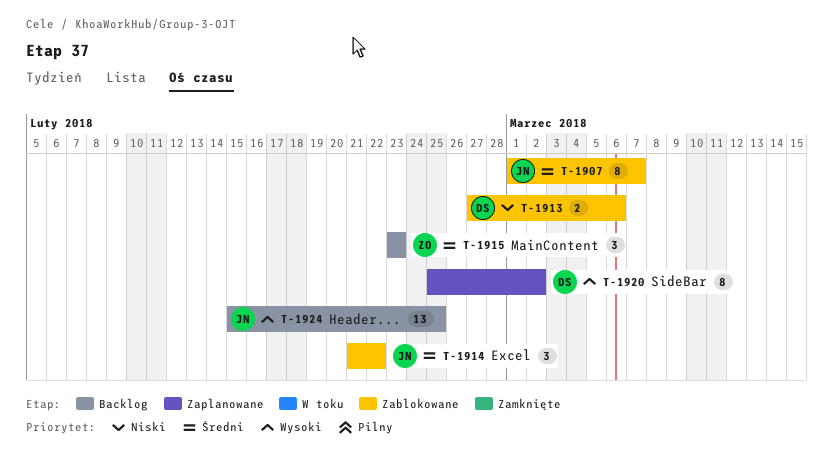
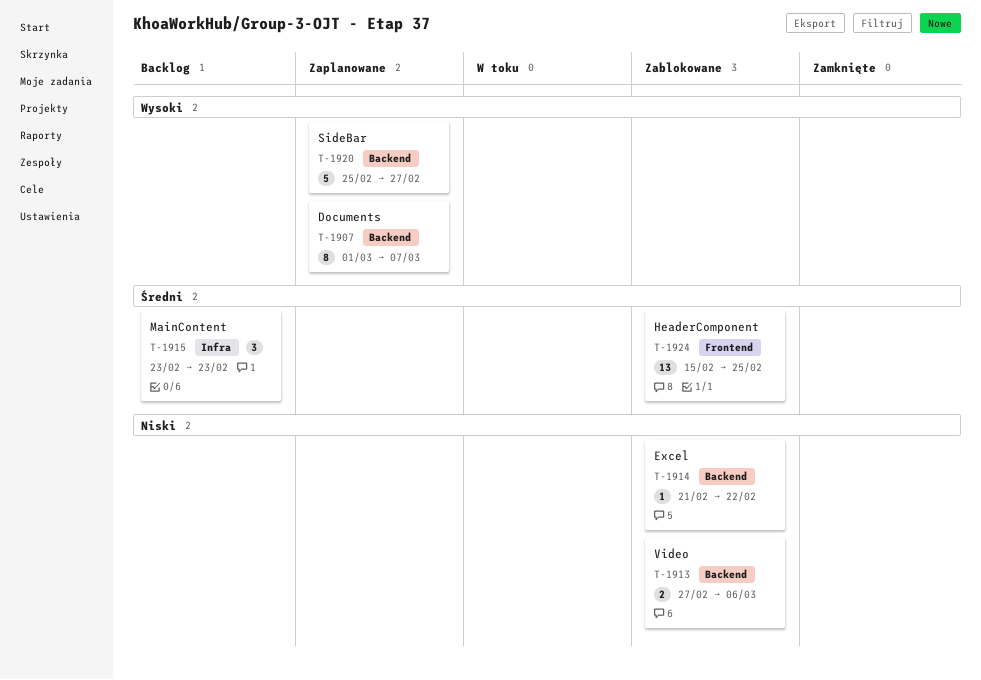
T-1907, status: Zablokowane -> Zaplanowane
T-1907, priority: Średni -> Wysoki
T-1914, priority: Średni -> Niski
T-1914, estimate: 3 -> 1
T-1920, estimate: 8 -> 5
T-1920, due: Mar 2 -> Feb 27
T-1924, status: Backlog -> Zablokowane
T-1924, priority: Wysoki -> Średni

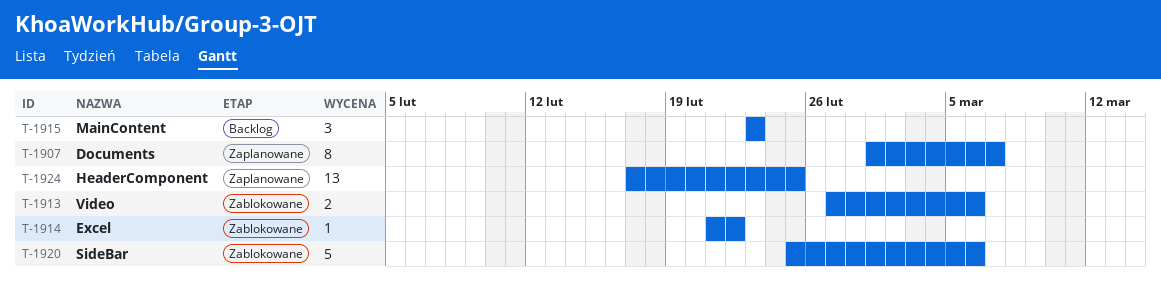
T-1920, status: Zaplanowane -> Zablokowane
T-1920, due: Feb 27 -> Mar 6
T-1924, status: Zablokowane -> Zaplanowane
T-1924, start: Feb 15 -> Feb 17

